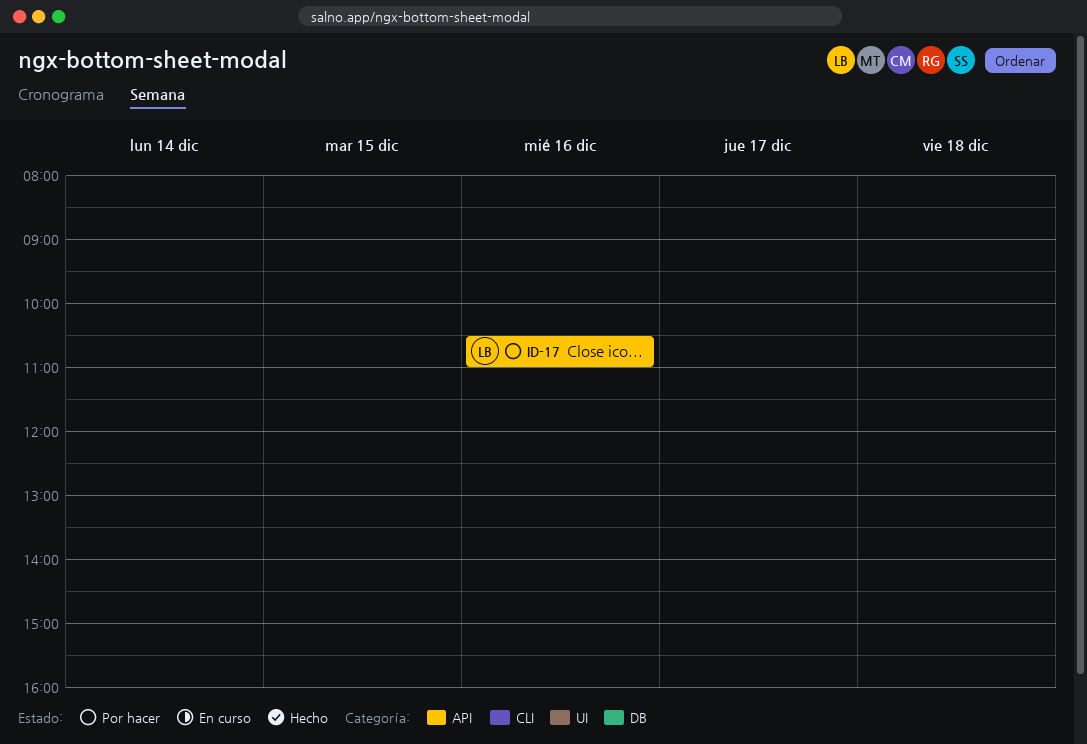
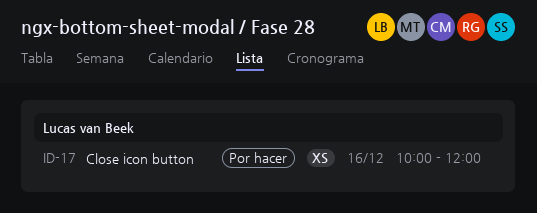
ID-17, begins: 10:30 -> 10:00
ID-17, ends: 11:00 -> 12:00

